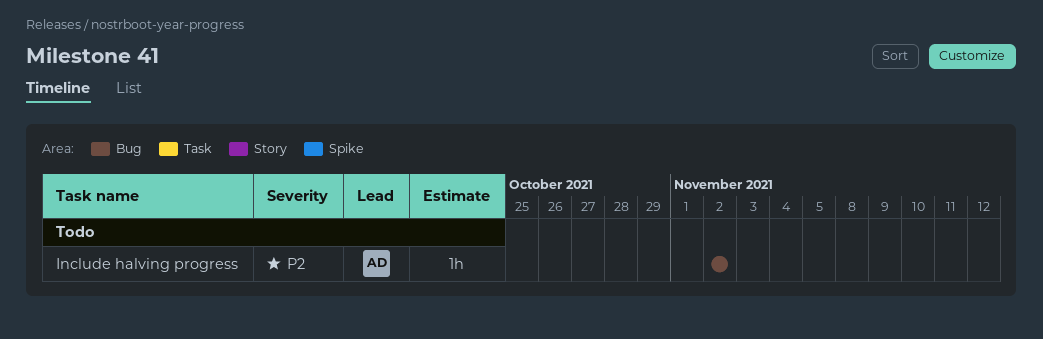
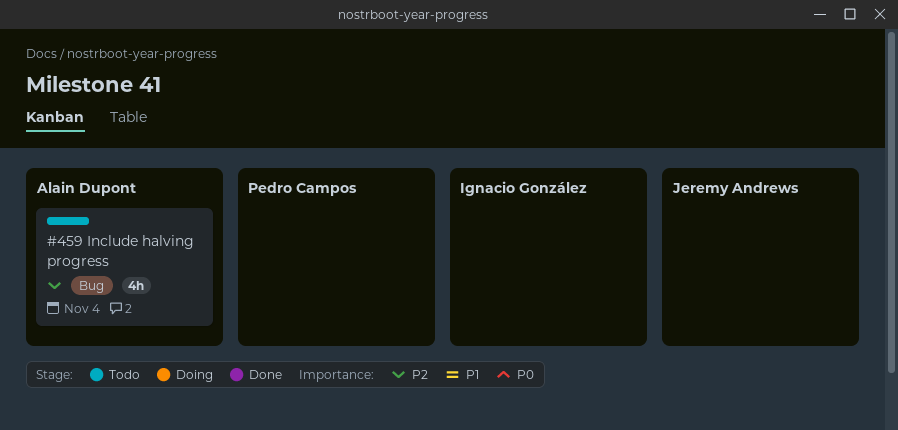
Include halving progress, estimate: 1h -> 4h
Include halving progress, due: Nov 2 -> Nov 4

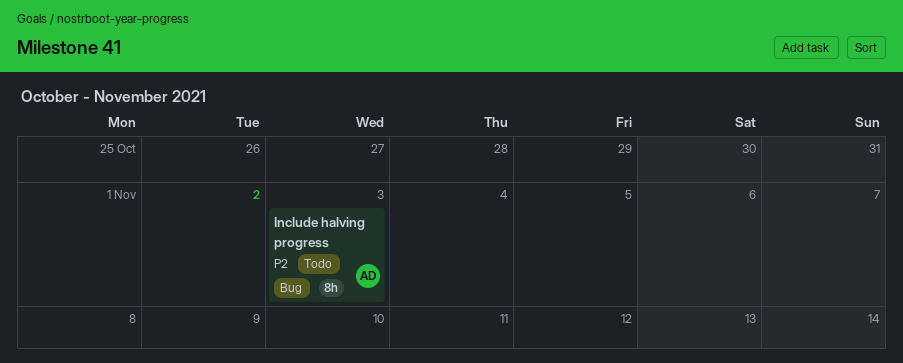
Include halving progress, estimate: 4h -> 8h
Include halving progress, due: Nov 4 -> Nov 3

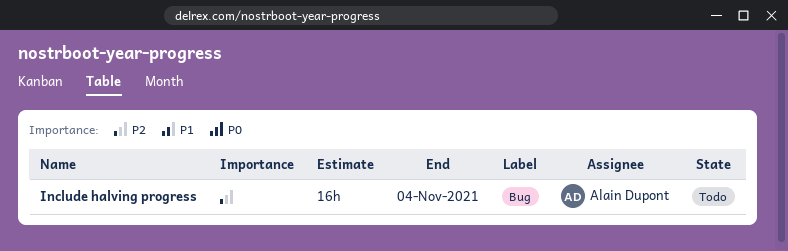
Include halving progress, estimate: 8h -> 16h
Include halving progress, due: Nov 3 -> Nov 4

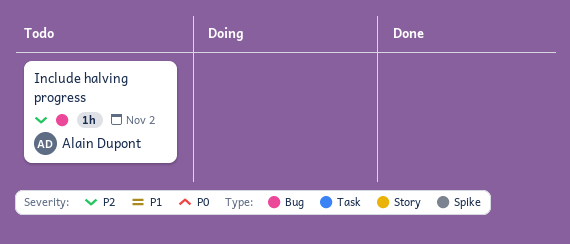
Include halving progress, estimate: 16h -> 1h
Include halving progress, due: Nov 4 -> Nov 2

